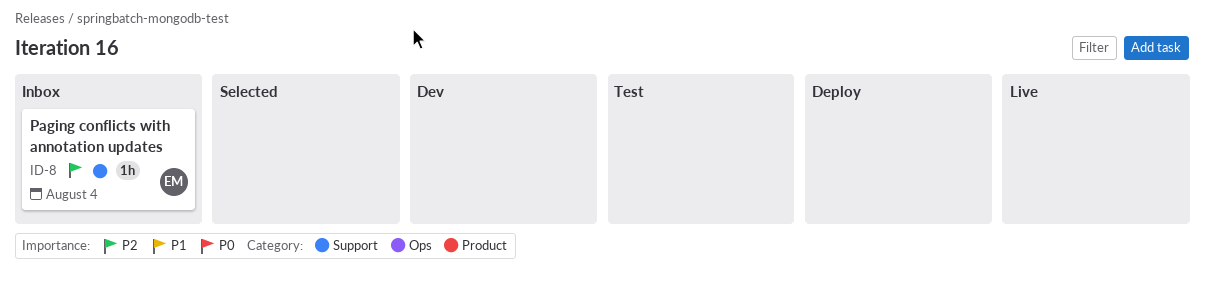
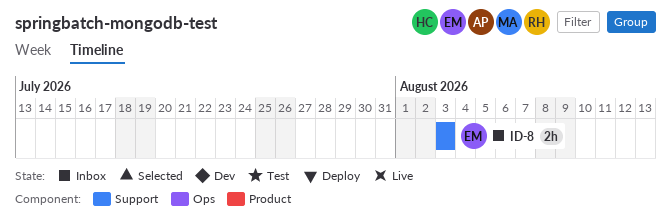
ID-8, estimate: 1h -> 2h
ID-8, due: Aug 4 -> Aug 3

